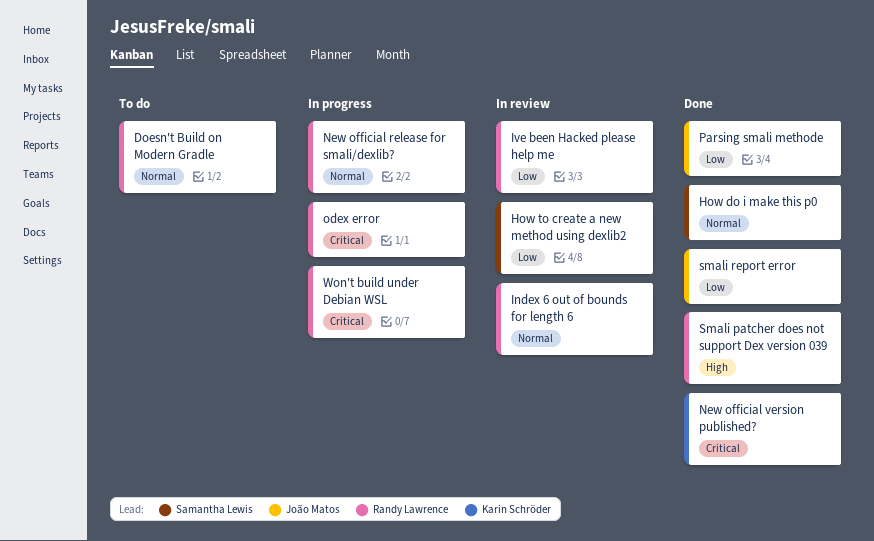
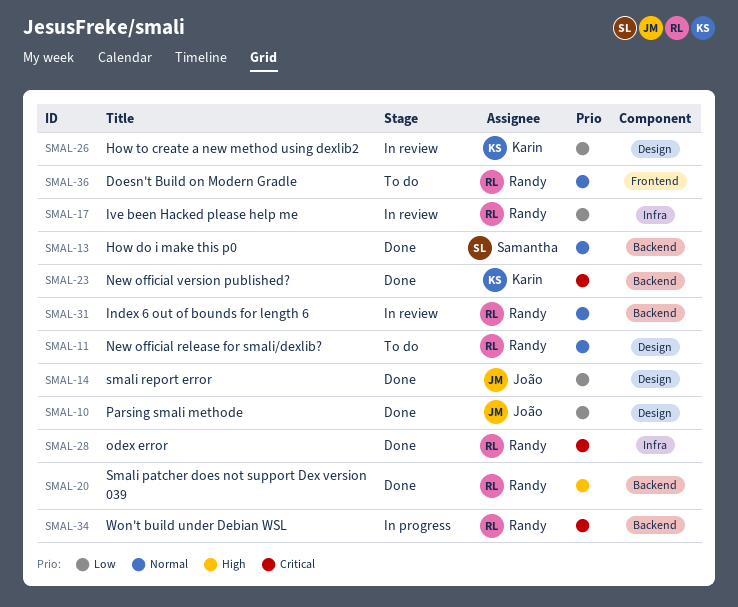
How to create a new method using dexlib2, owner: Samantha Lewis -> Karin Schröder
New official release for smali/dexlib?, status: In progress -> To do
odex error, status: In progress -> Done

